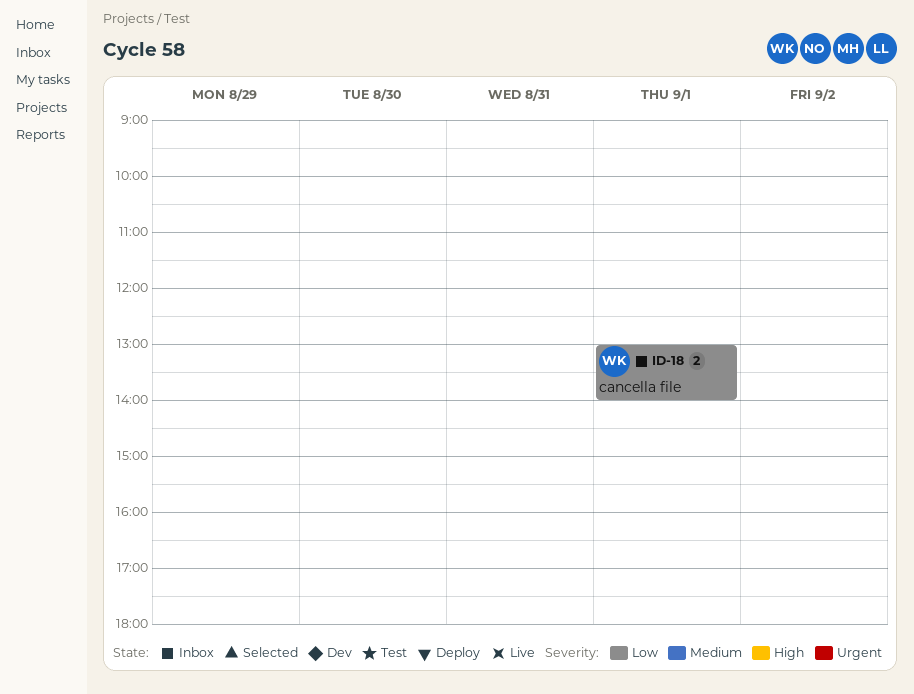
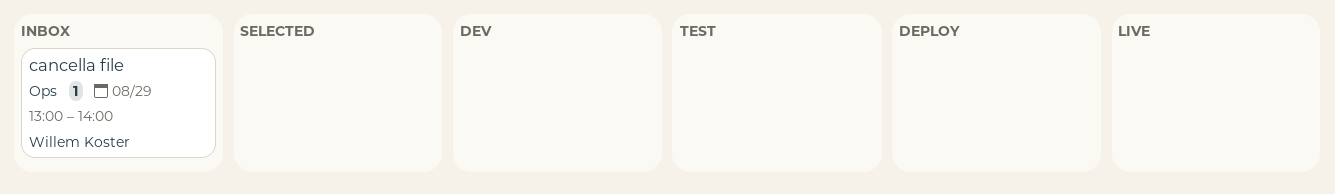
cancella file, estimate: 2 -> 1
cancella file, day: Sep 1 -> Aug 29

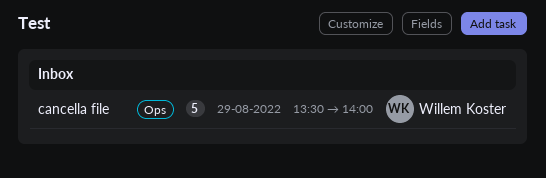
cancella file, estimate: 1 -> 5
cancella file, begins: 13:00 -> 13:30

